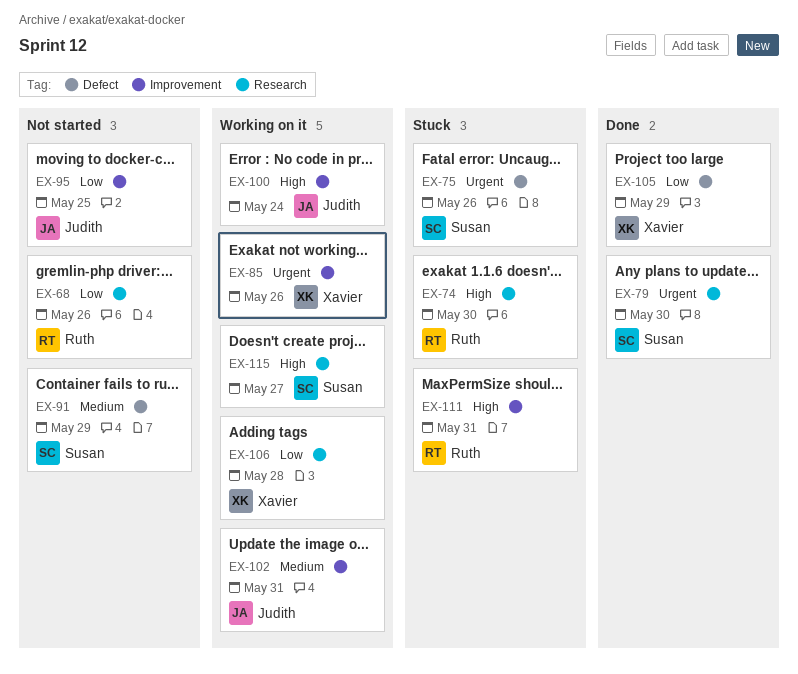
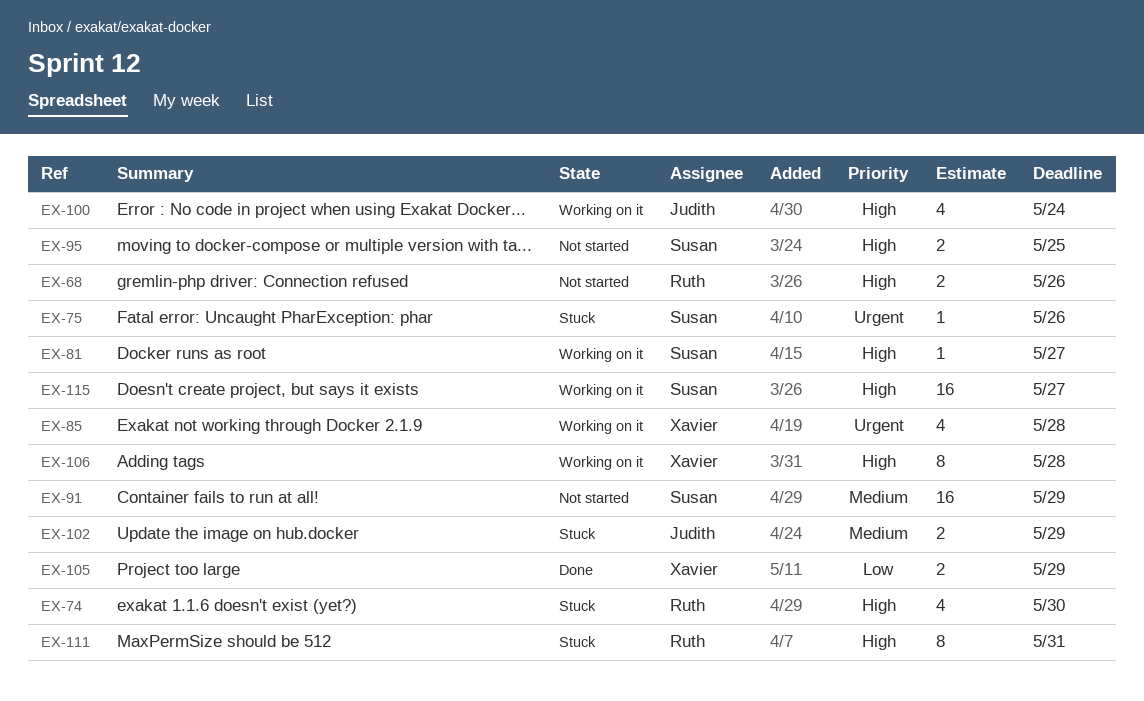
EX-68, priority: Low -> High
EX-79: present -> none
EX-81: none -> present
EX-85, due: May 26 -> May 28
EX-95, owner: Judith -> Susan
EX-95, priority: Low -> High
EX-102, status: Working on it -> Stuck
EX-102, due: May 31 -> May 29
EX-106, priority: Low -> High

